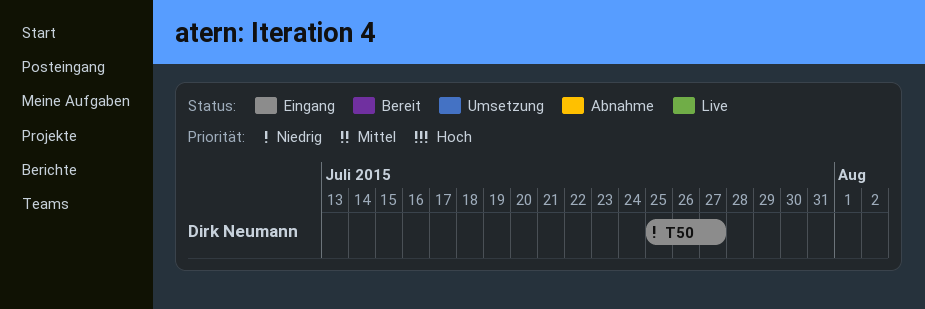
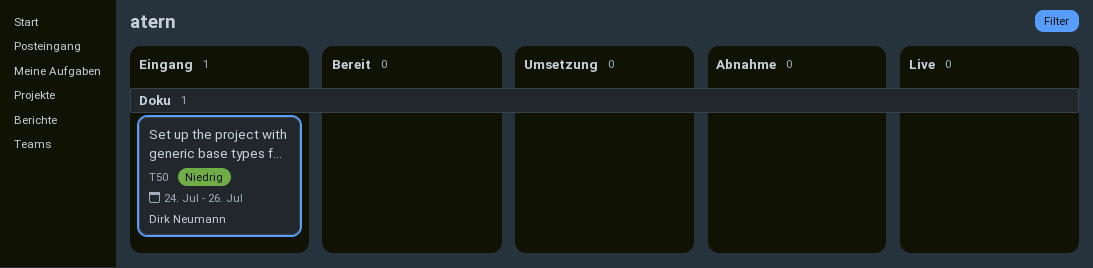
T50, start: Jul 25 -> Jul 24
T50, due: Jul 27 -> Jul 26

